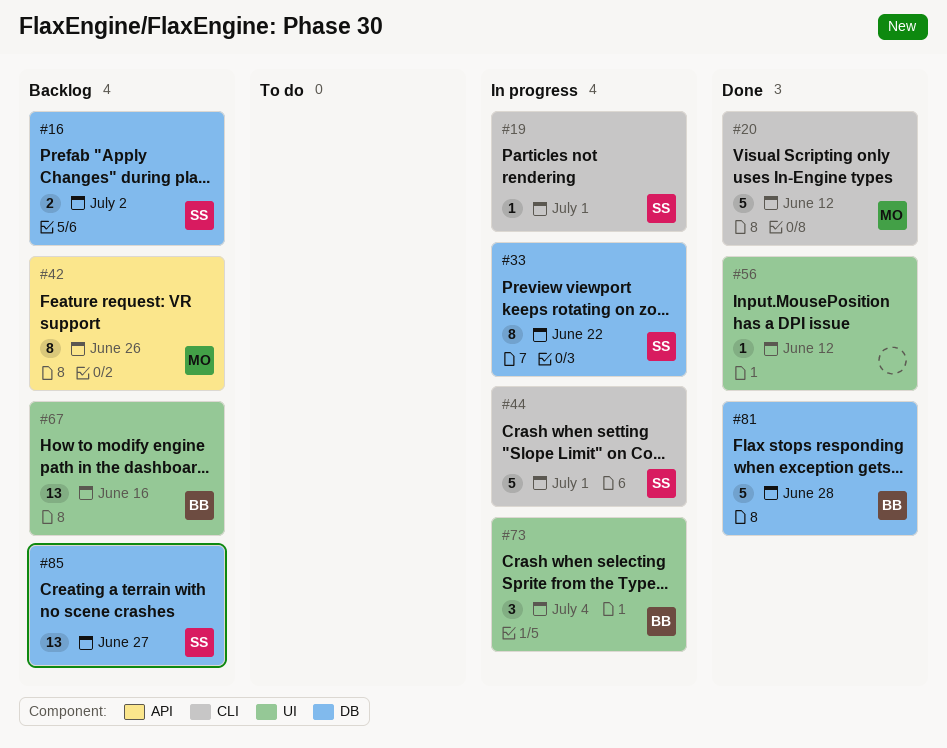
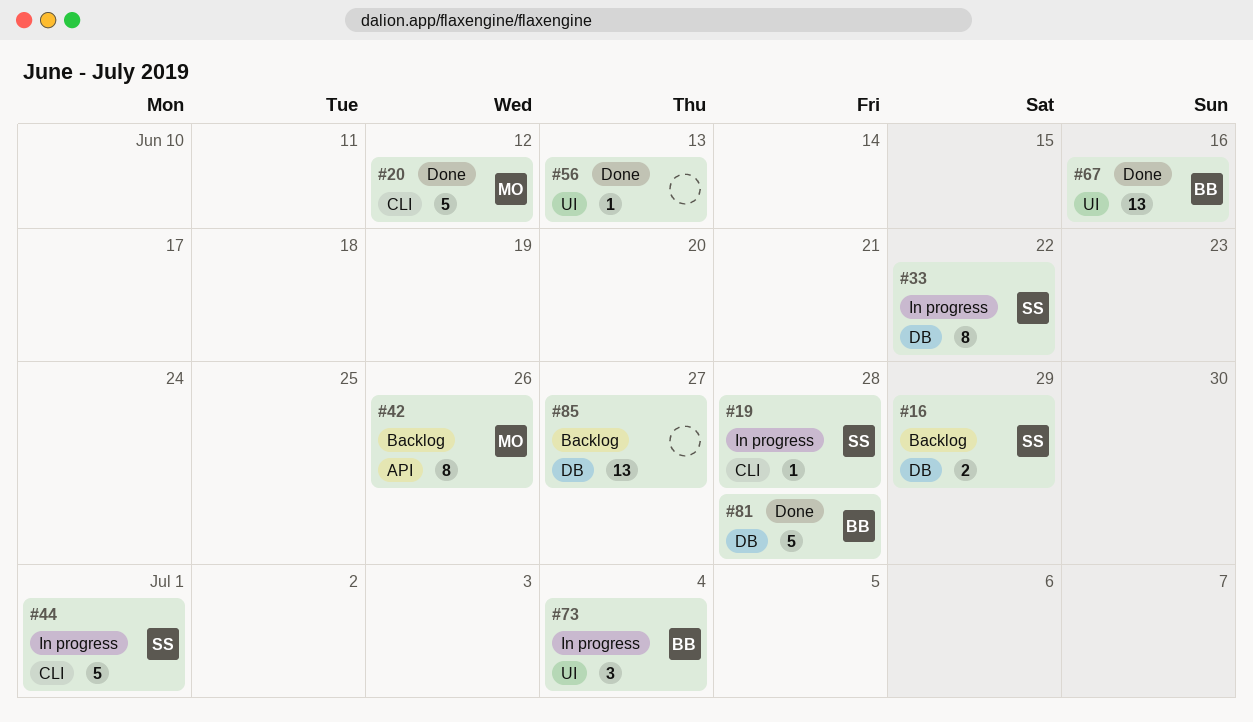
#16, due: Jul 2 -> Jun 29
#19, due: Jul 1 -> Jun 28
#56, due: Jun 12 -> Jun 13
#67, status: Backlog -> Done
#85, owner: SS -> none

